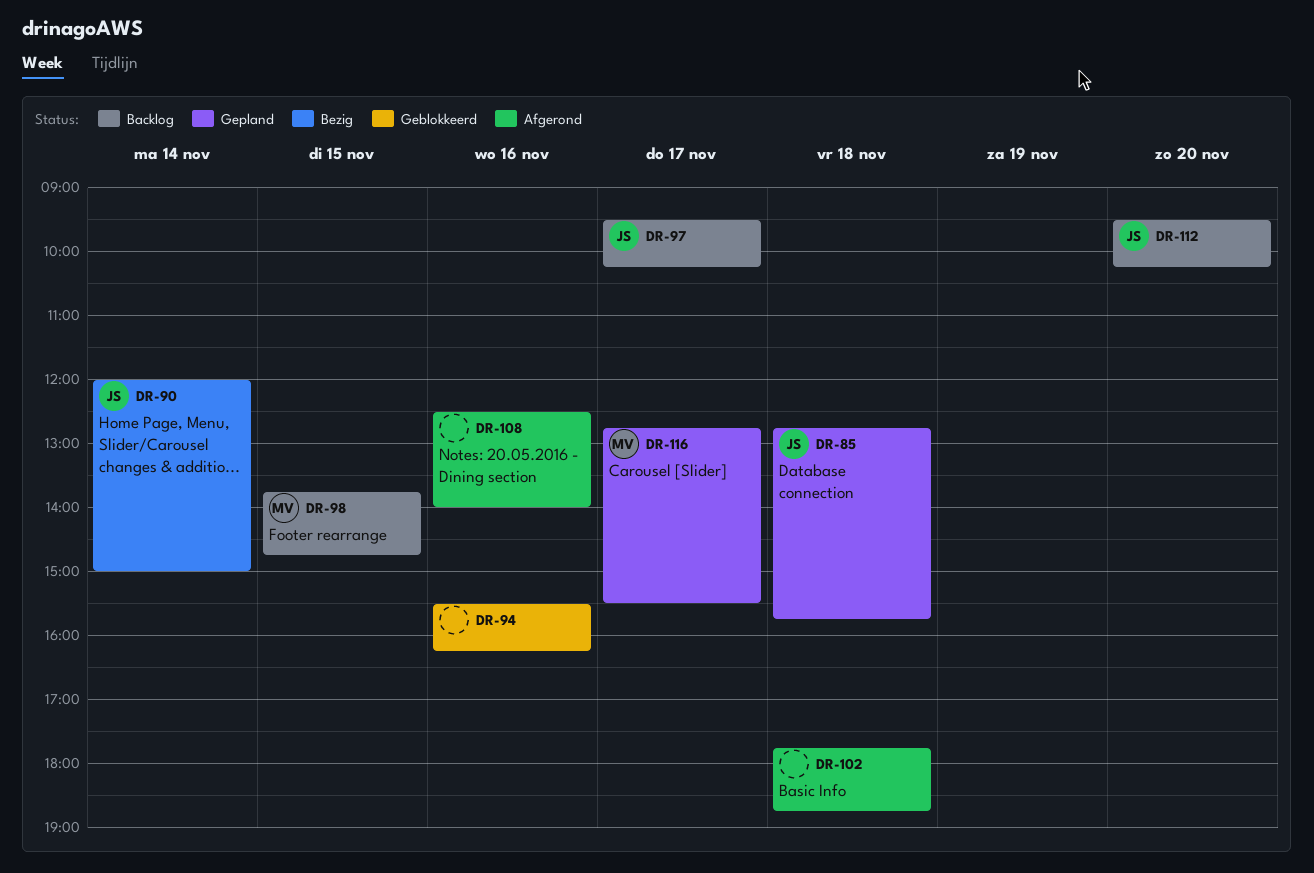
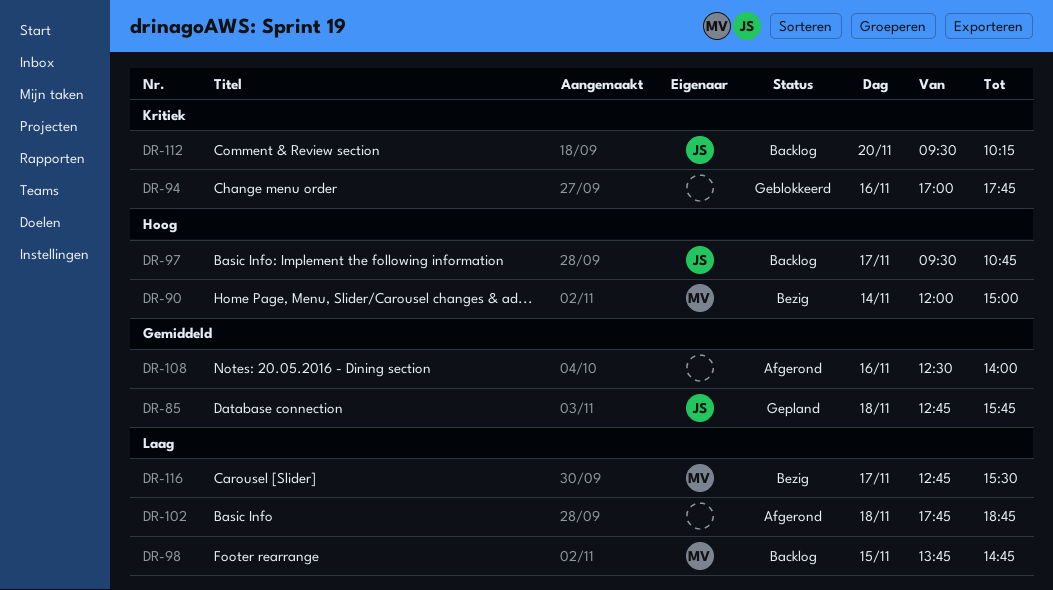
DR-90, owner: JS -> MV
DR-94, begins: 15:30 -> 17:00
DR-94, ends: 16:15 -> 17:45
DR-97, ends: 10:15 -> 10:45
DR-116, status: Gepland -> Bezig

